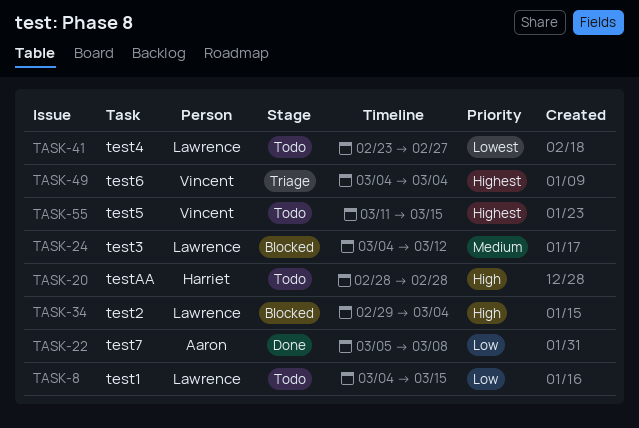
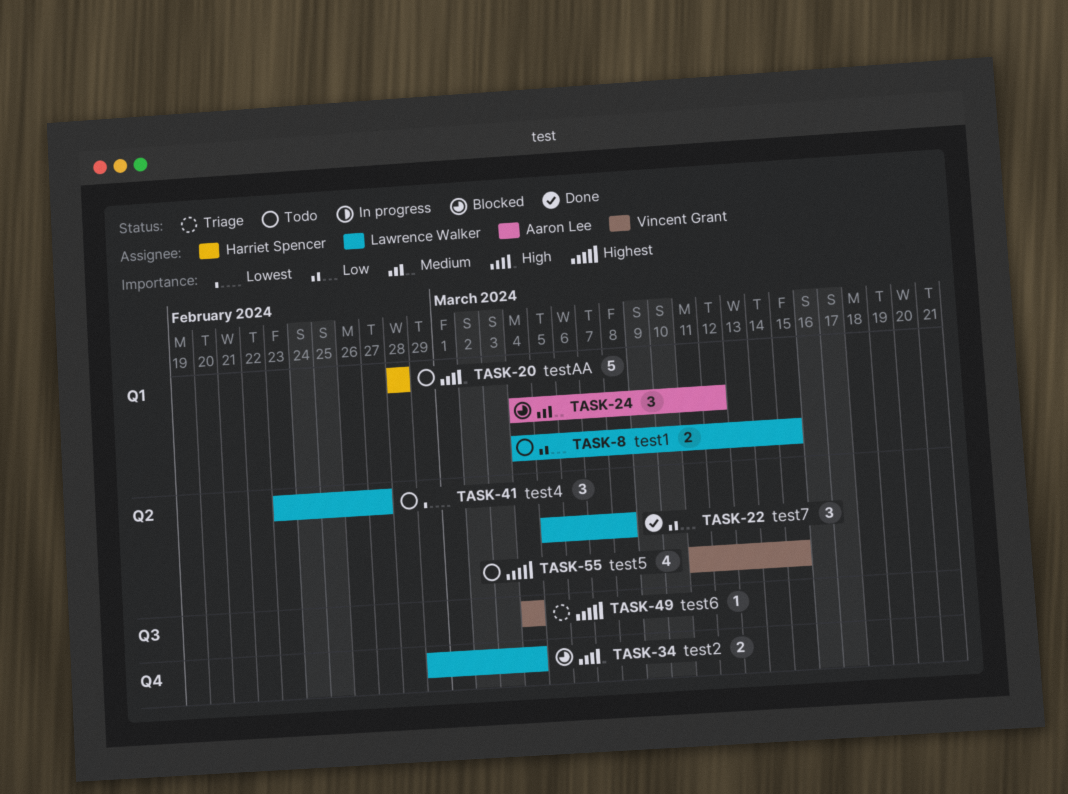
TASK-22, owner: Aaron Lee -> Lawrence Walker
TASK-24, owner: Lawrence Walker -> Aaron Lee

